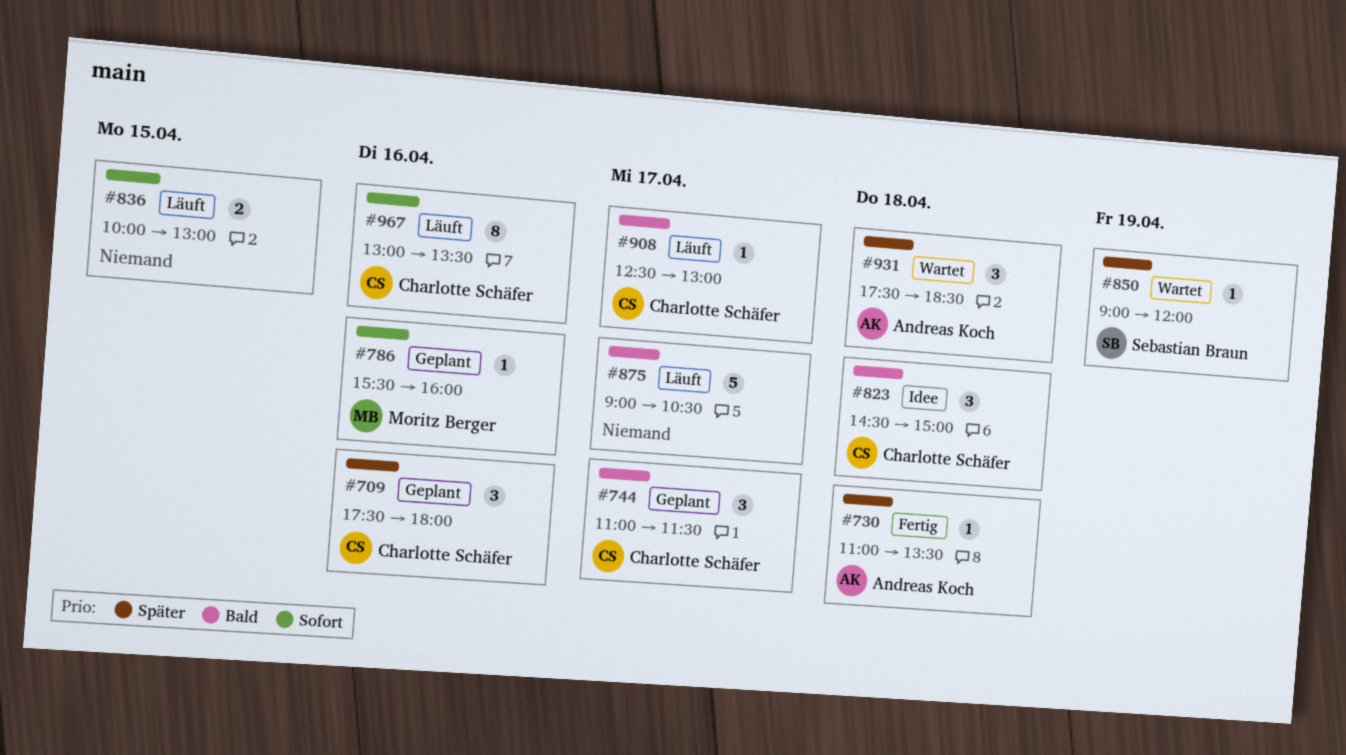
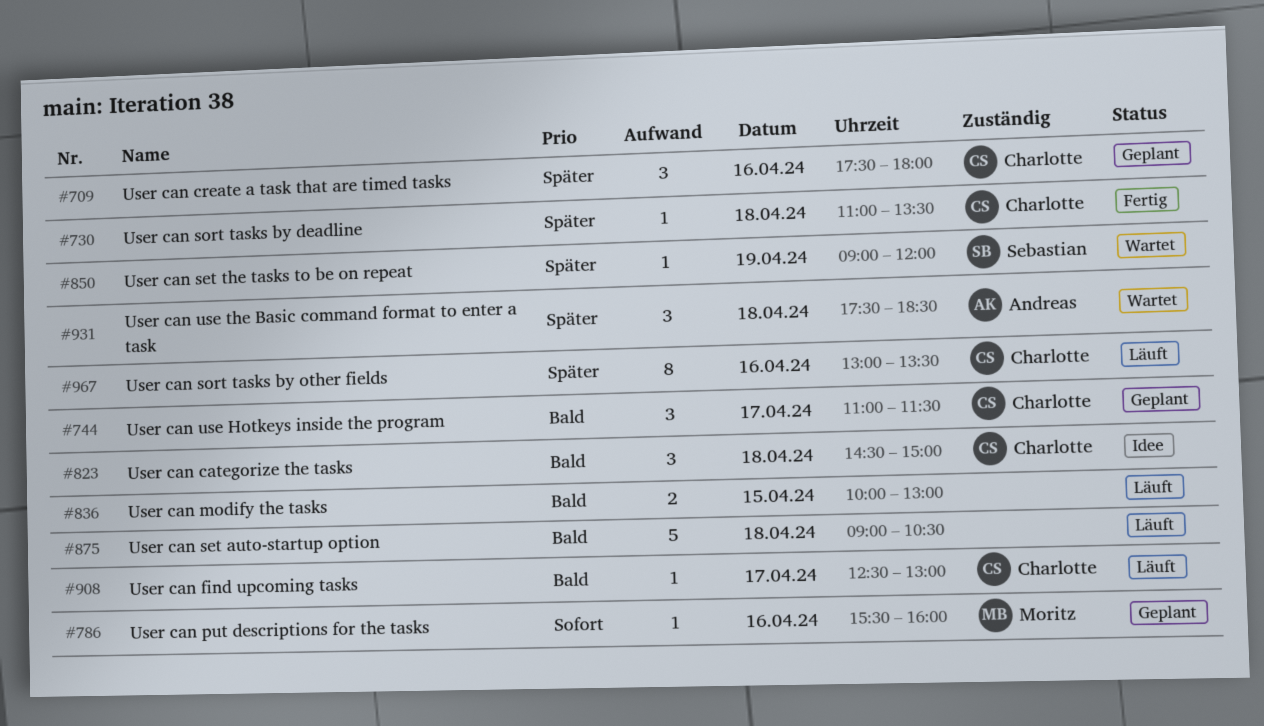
#730, owner: Andreas Koch -> Charlotte Schäfer
#836, priority: Sofort -> Bald
#875, day: Apr 17 -> Apr 18
#967, priority: Sofort -> Später

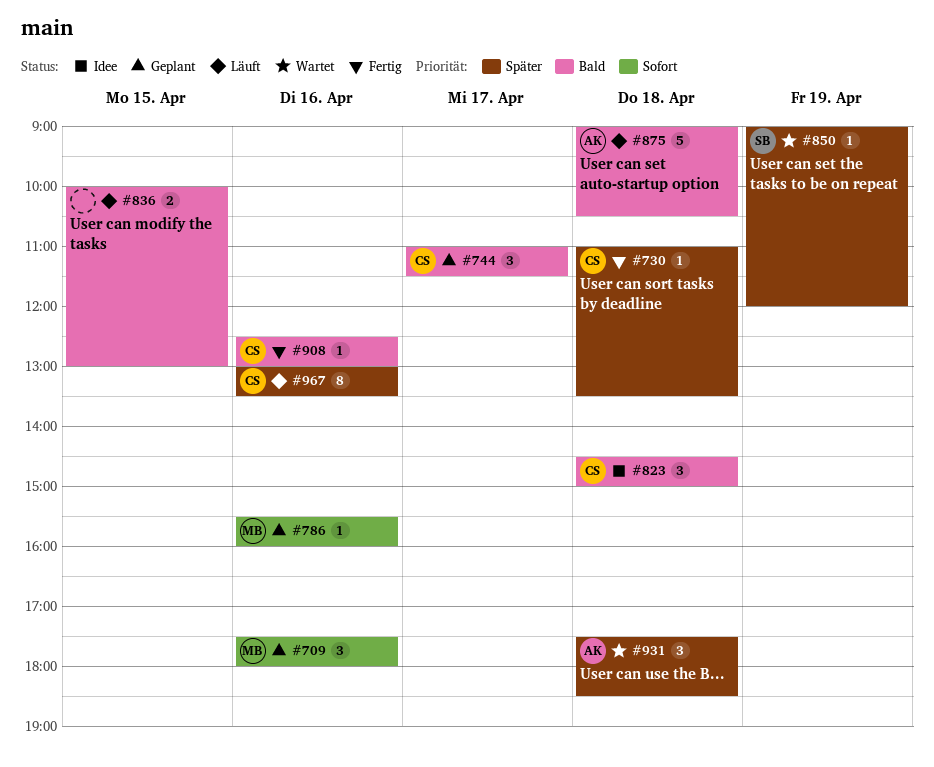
#709, owner: Charlotte -> Moritz
#709, priority: Später -> Sofort
#875, owner: none -> Andreas
#908, status: Läuft -> Fertig
#908, day: Apr 17 -> Apr 16

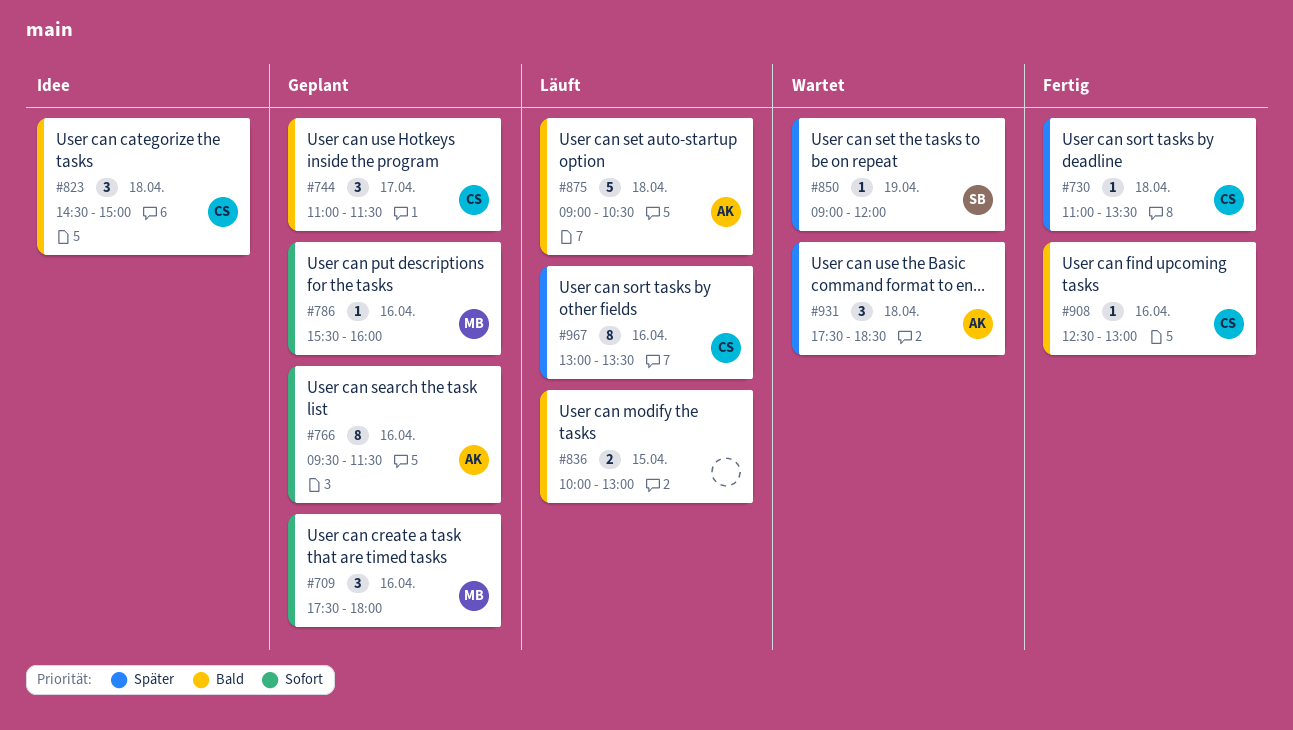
#766: none -> present

